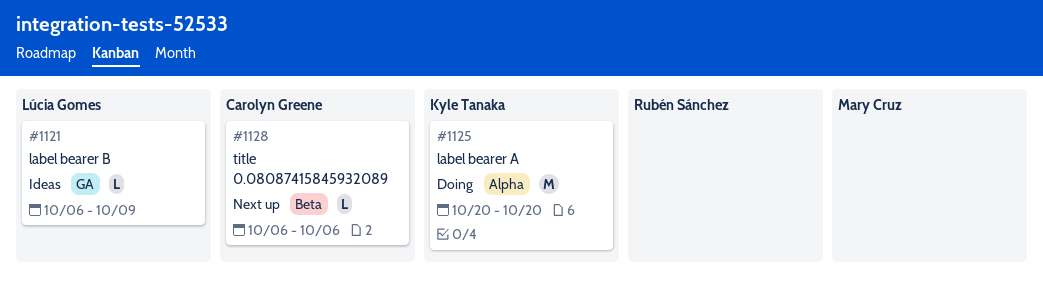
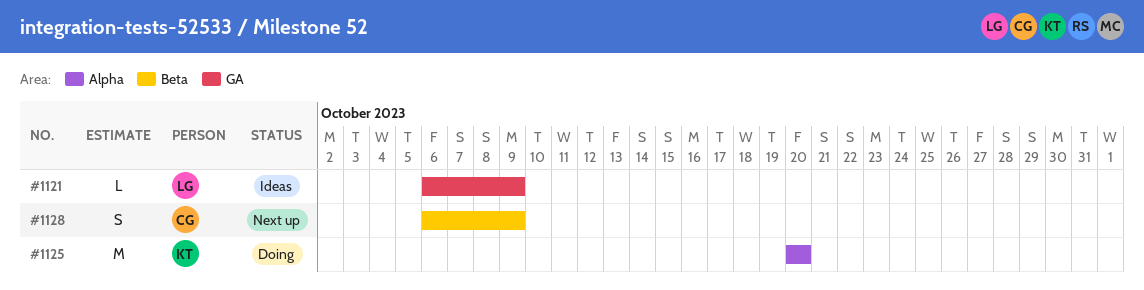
#1128, estimate: L -> S
#1128, due: Oct 6 -> Oct 9

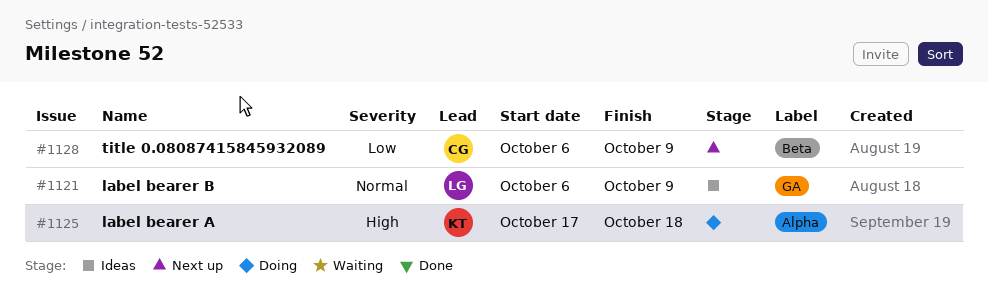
#1125, start: Oct 20 -> Oct 17
#1125, due: Oct 20 -> Oct 18

